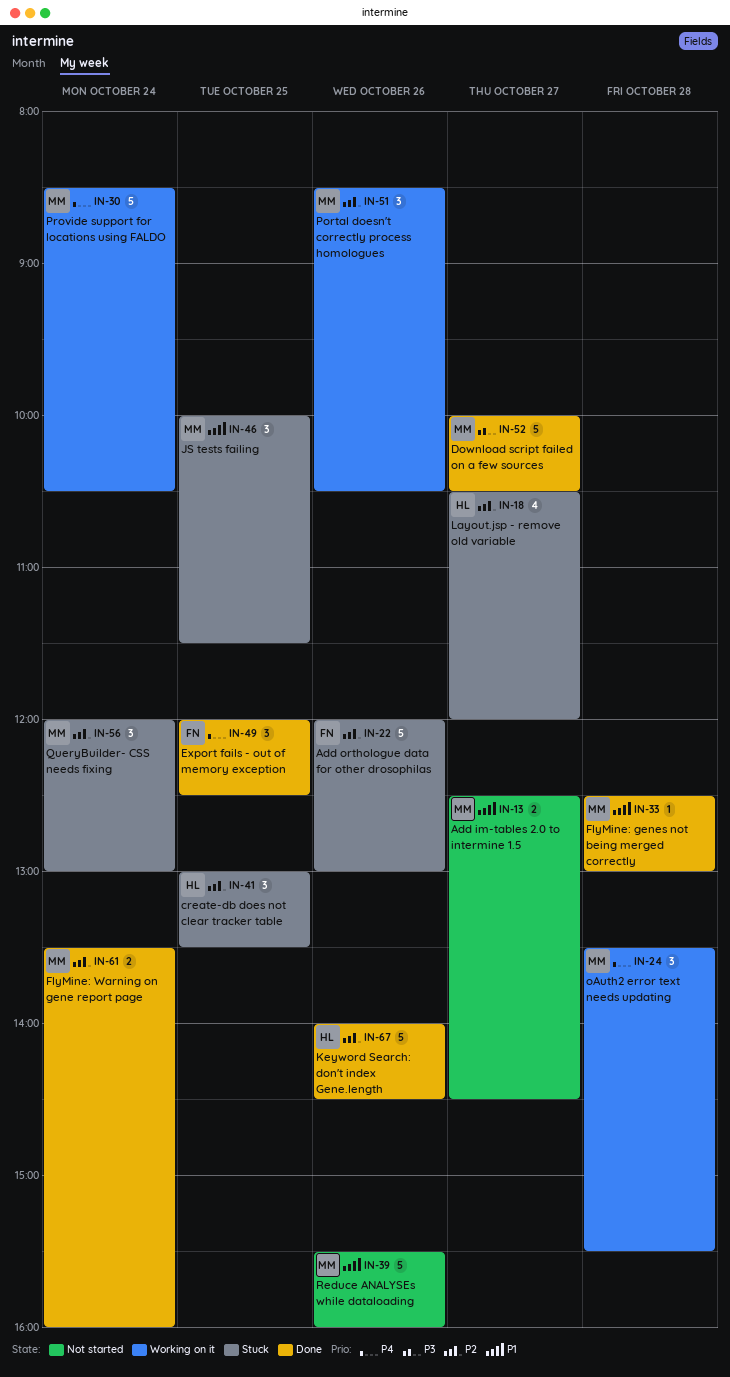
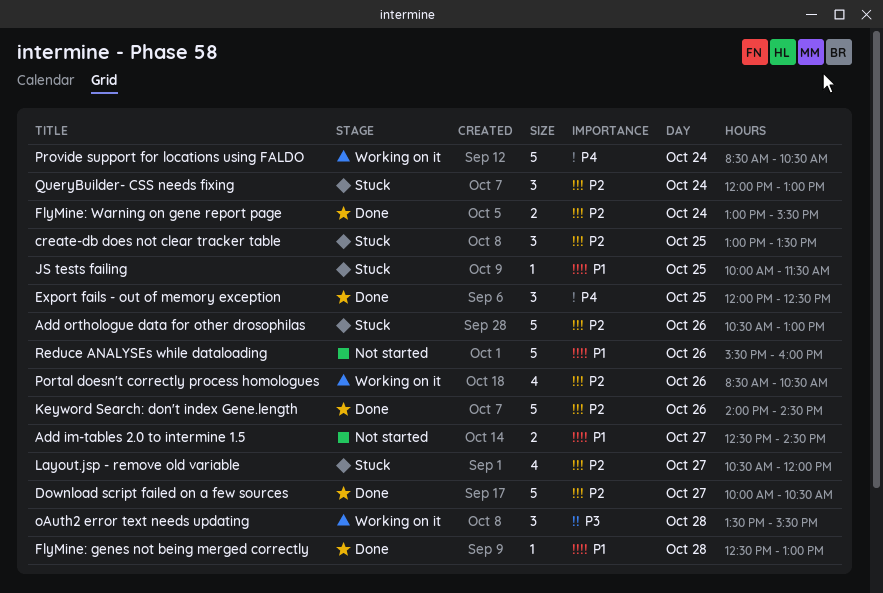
Add orthologue data for other drosophilas, begins: 12:00 -> 10:30
Download script failed on a few sources, priority: P3 -> P2
FlyMine: Warning on gene report page, begins: 13:30 -> 13:00
FlyMine: Warning on gene report page, ends: 16:00 -> 15:30
JS tests failing, estimate: 3 -> 1
oAuth2 error text needs updating, priority: P4 -> P3
Portal doesn't correctly process homologues, estimate: 3 -> 4

